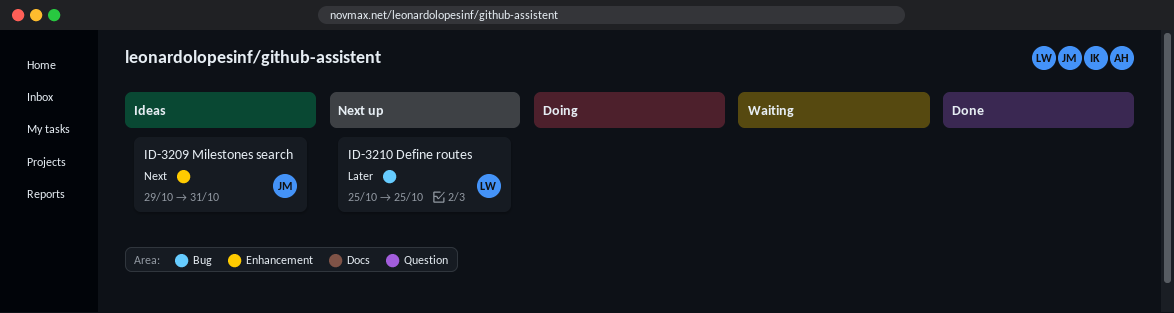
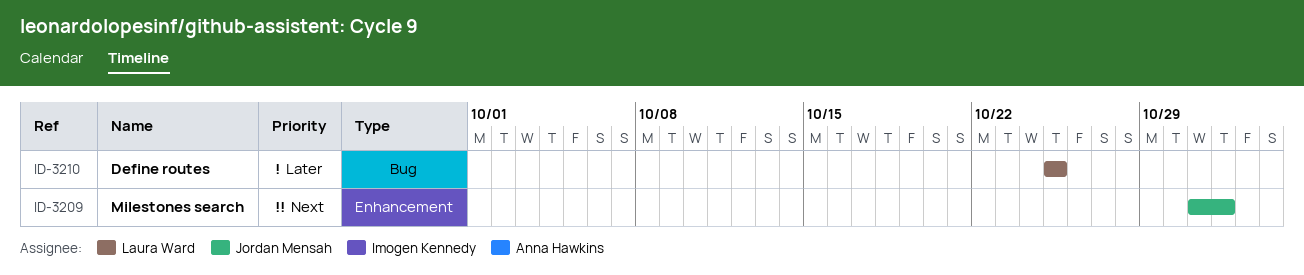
ID-3209, start: Oct 29 -> Oct 31
ID-3209, due: Oct 31 -> Nov 1

